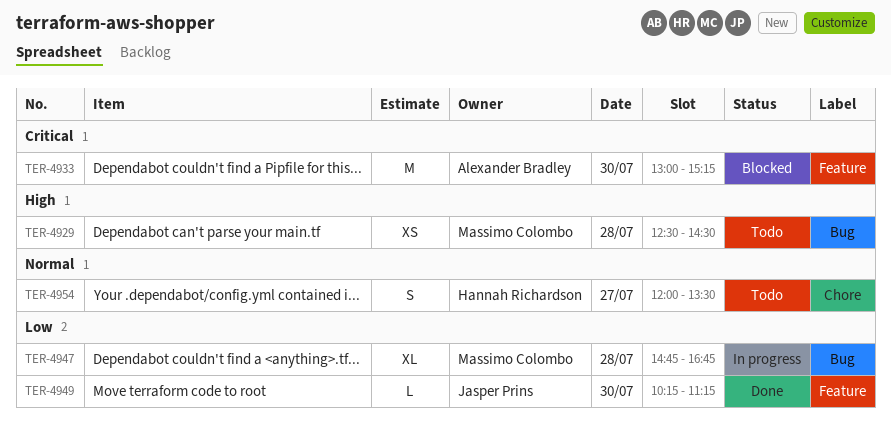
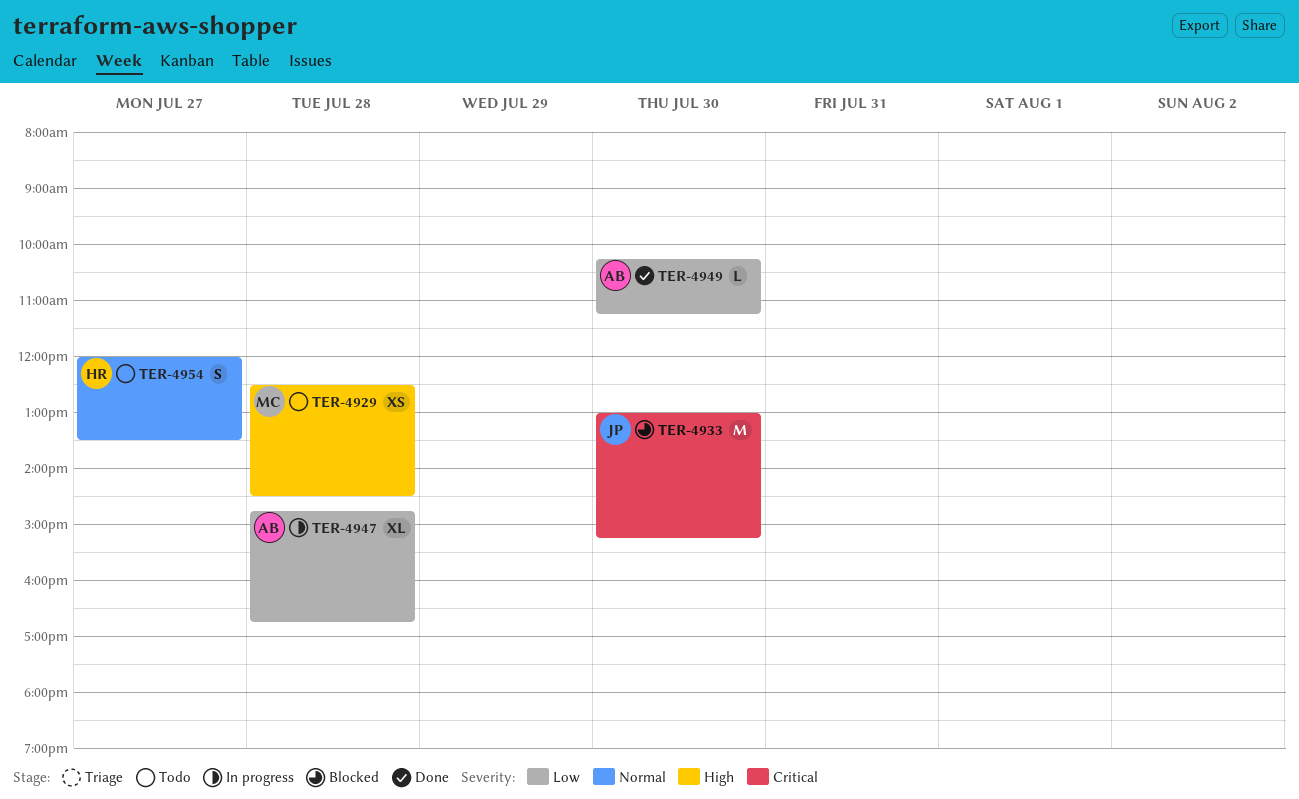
TER-4933, owner: Alexander Bradley -> Jasper Prins
TER-4947, owner: Massimo Colombo -> Alexander Bradley
TER-4949, owner: Jasper Prins -> Alexander Bradley

